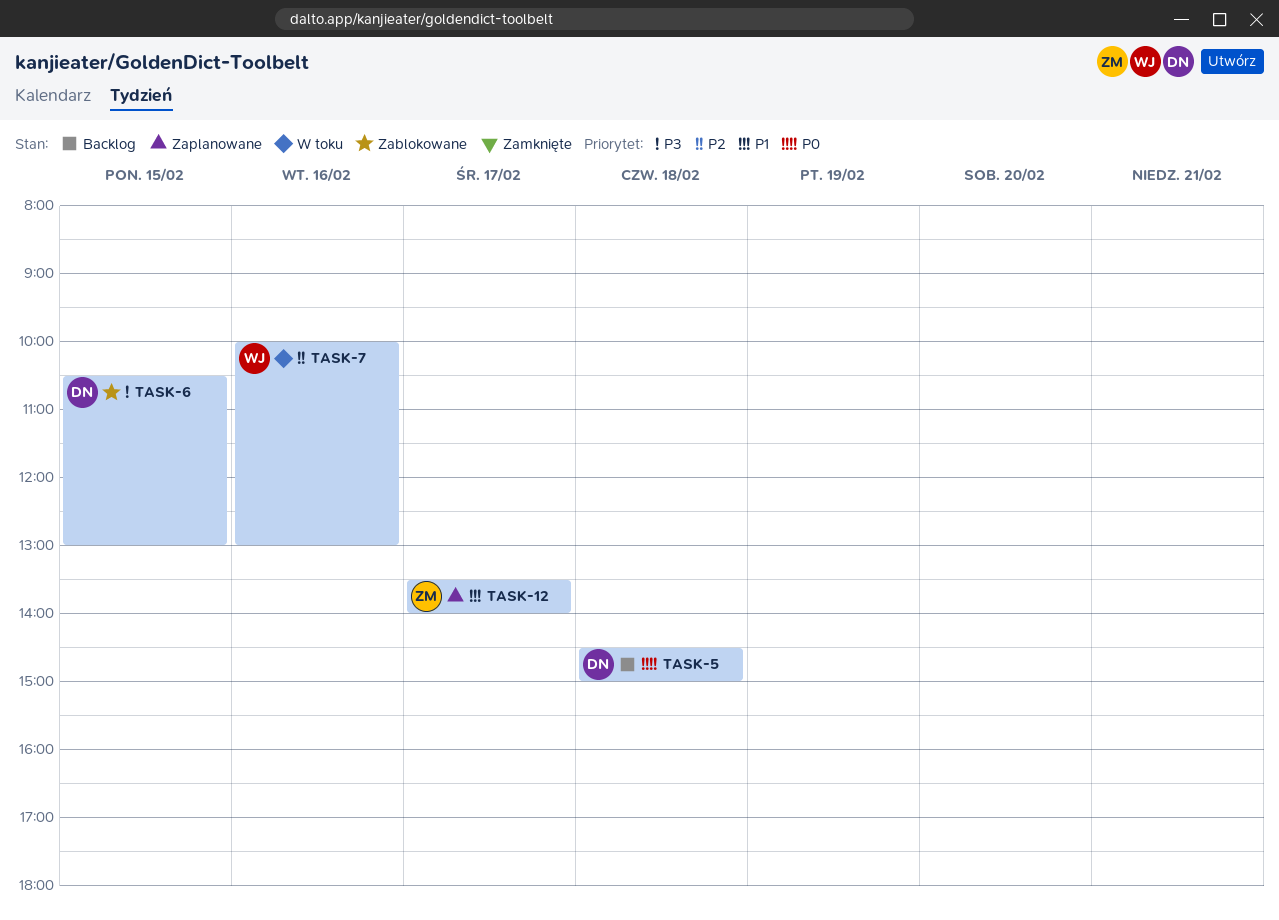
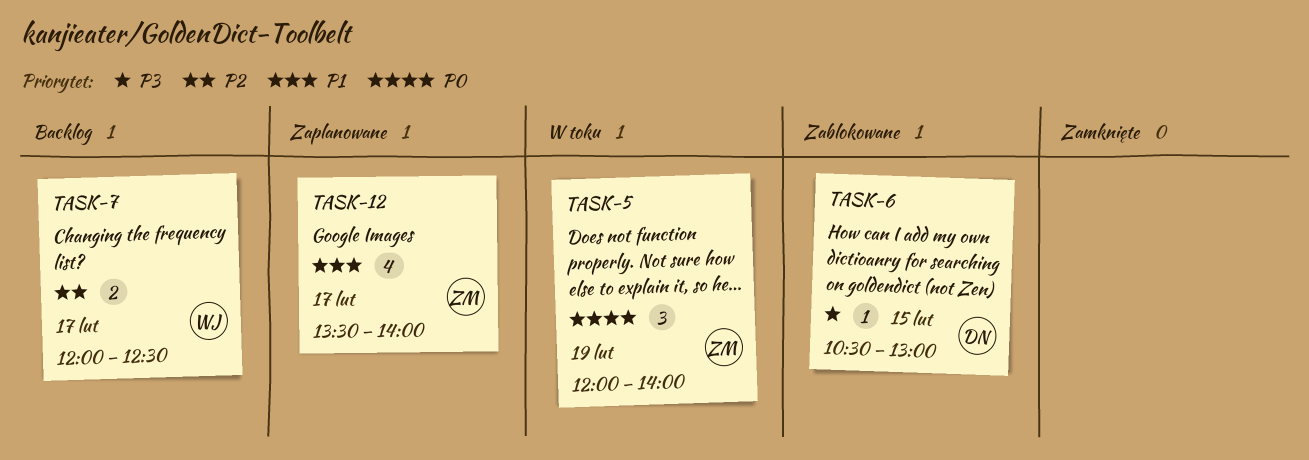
TASK-5, status: Backlog -> W toku
TASK-5, owner: DN -> ZM
TASK-5, day: Feb 18 -> Feb 19
TASK-5, begins: 14:30 -> 12:00
TASK-5, ends: 15:00 -> 14:00
TASK-7, status: W toku -> Backlog
TASK-7, day: Feb 16 -> Feb 17
TASK-7, begins: 10:00 -> 12:00
TASK-7, ends: 13:00 -> 12:30

